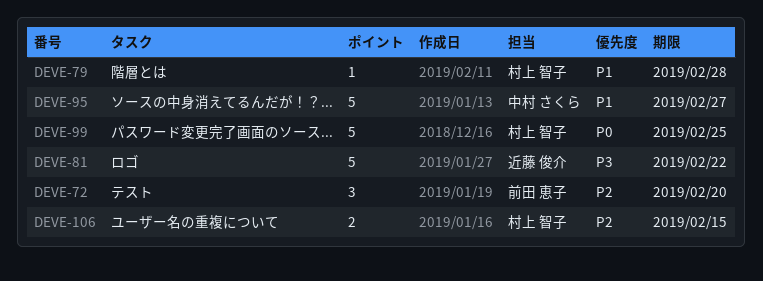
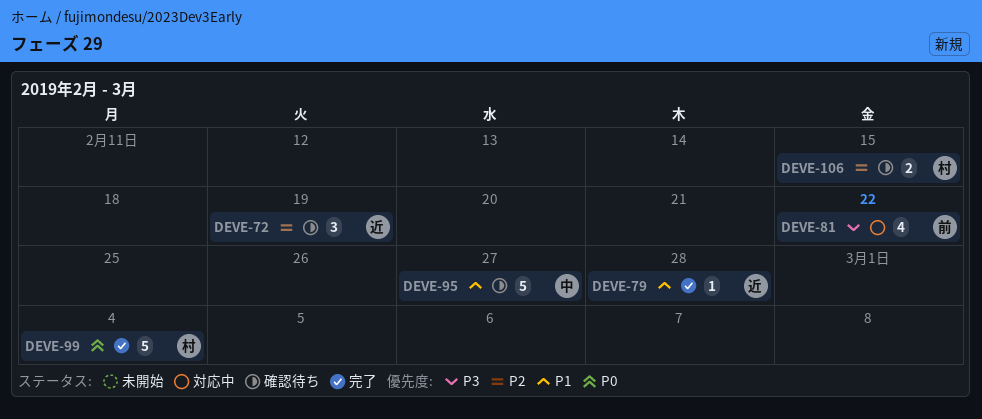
DEVE-72, owner: 前田 恵子 -> 近藤 俊介
DEVE-72, due: Feb 20 -> Feb 19
DEVE-79, owner: 村上 智子 -> 近藤 俊介
DEVE-81, owner: 近藤 俊介 -> 前田 恵子
DEVE-81, estimate: 5 -> 4
DEVE-99, due: Feb 25 -> Mar 4

